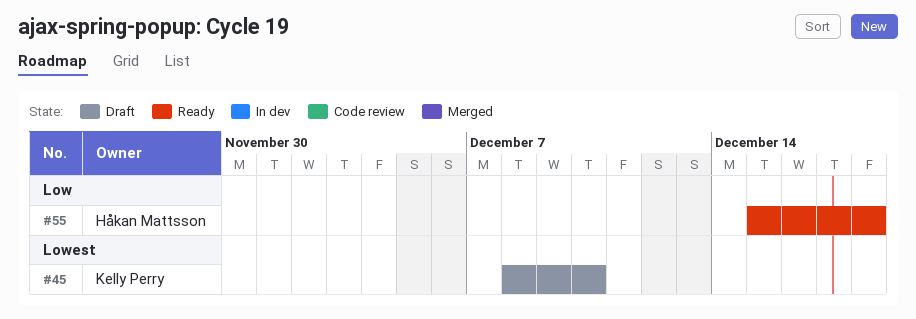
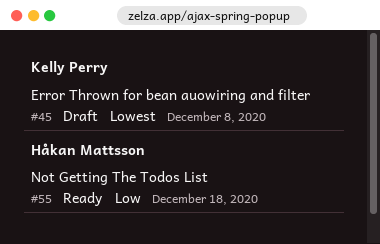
#45, due: Dec 10 -> Dec 8

